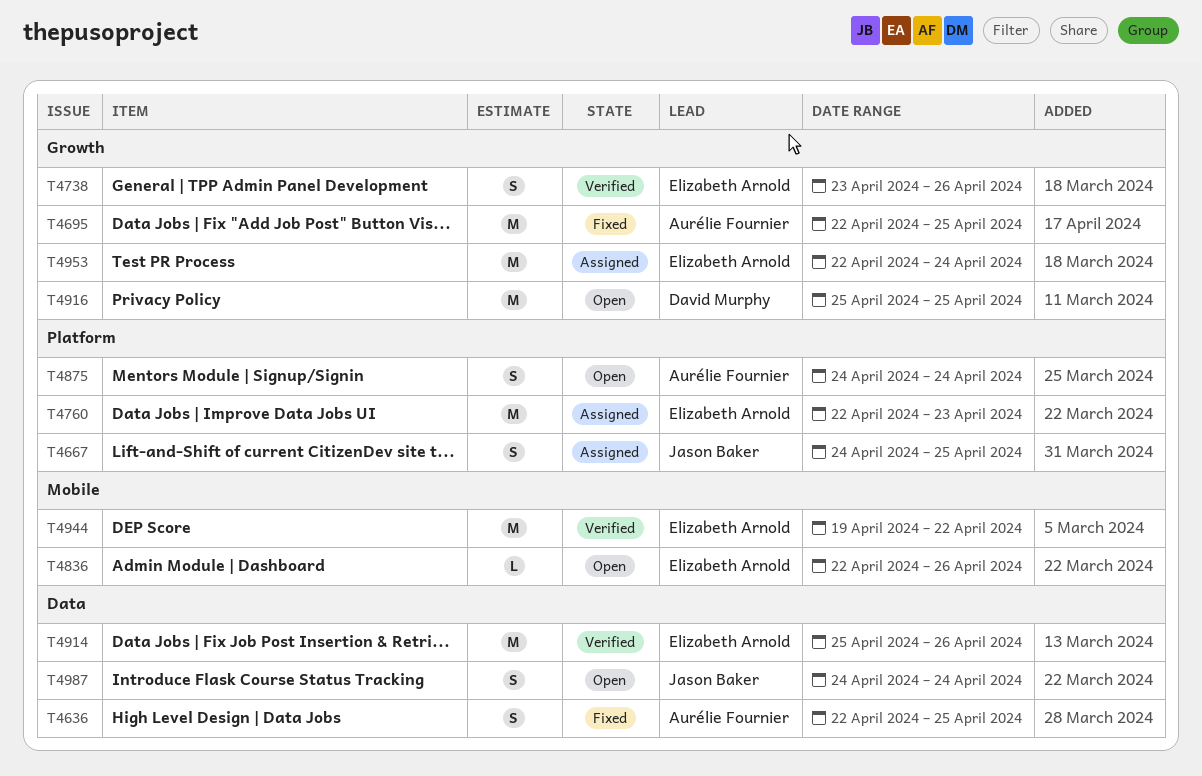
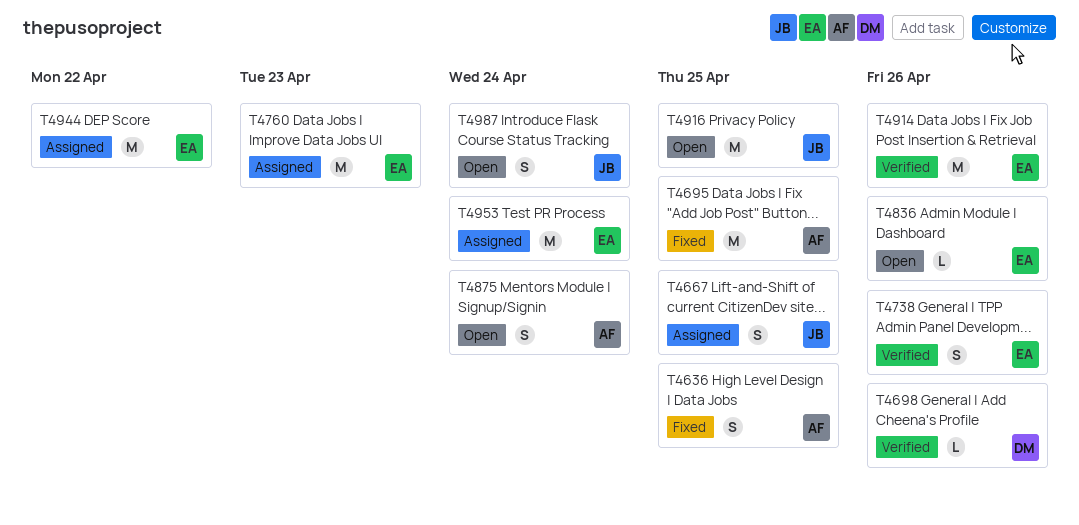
T4698: none -> present
T4916, owner: David Murphy -> Jason Baker
T4944, status: Verified -> Assigned

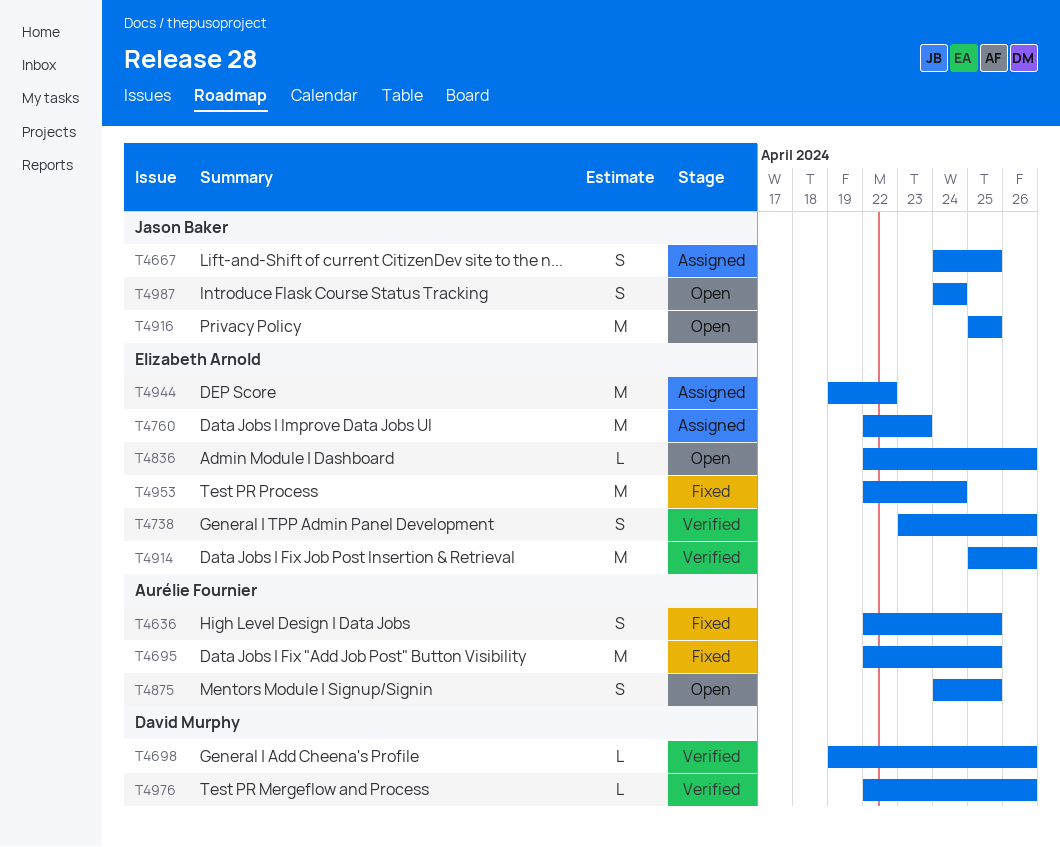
T4875, due: Apr 24 -> Apr 25
T4953, status: Assigned -> Fixed
T4976: none -> present

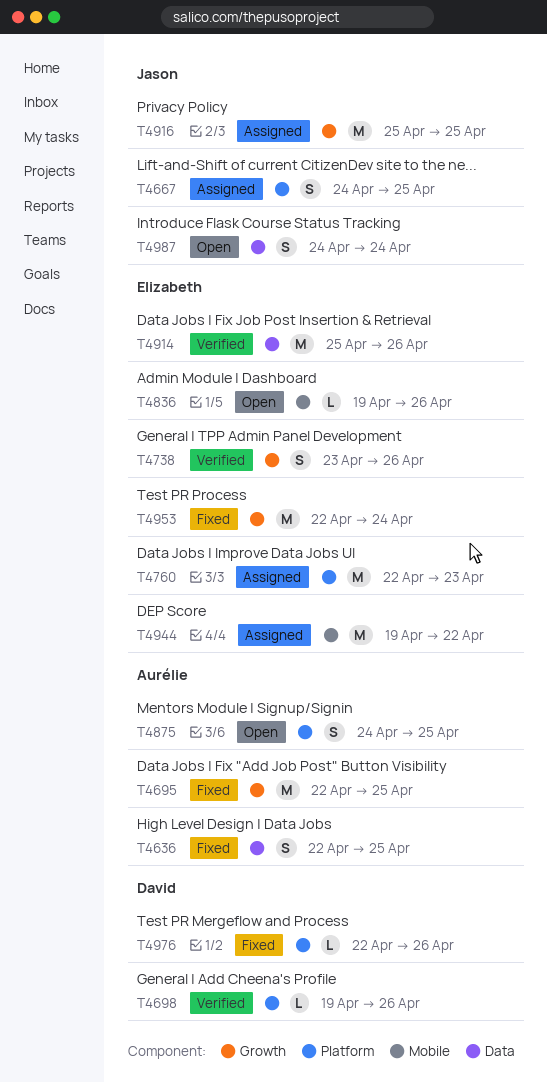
T4836, start: Apr 22 -> Apr 19
T4916, status: Open -> Assigned
T4976, status: Verified -> Fixed

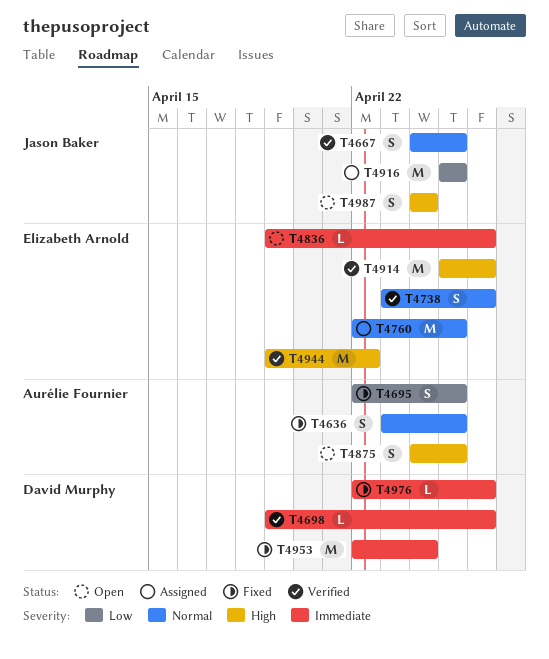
T4636, start: Apr 22 -> Apr 23
T4667, status: Assigned -> Verified
T4695, estimate: M -> S
T4760, due: Apr 23 -> Apr 25
T4944, status: Assigned -> Verified
T4953, owner: Elizabeth Arnold -> David Murphy

